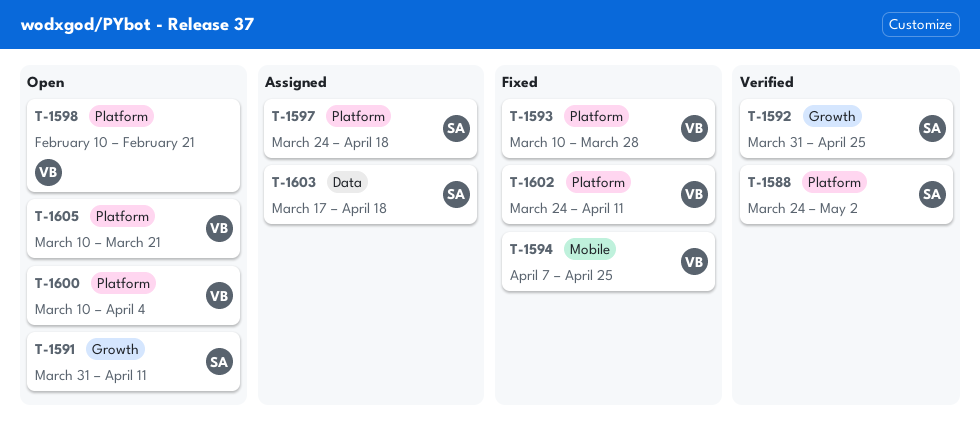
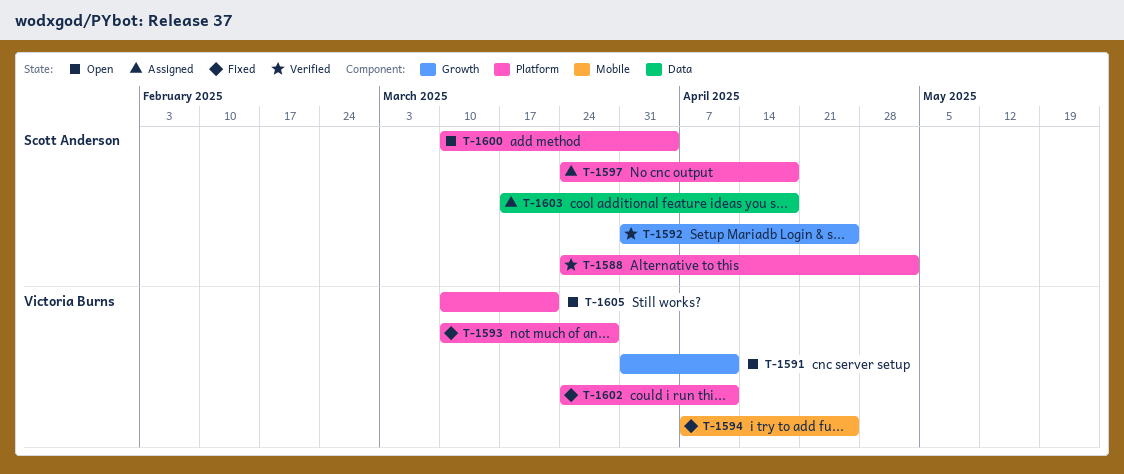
T-1591, owner: Scott Anderson -> Victoria Burns
T-1598: present -> none
T-1600, owner: Victoria Burns -> Scott Anderson

